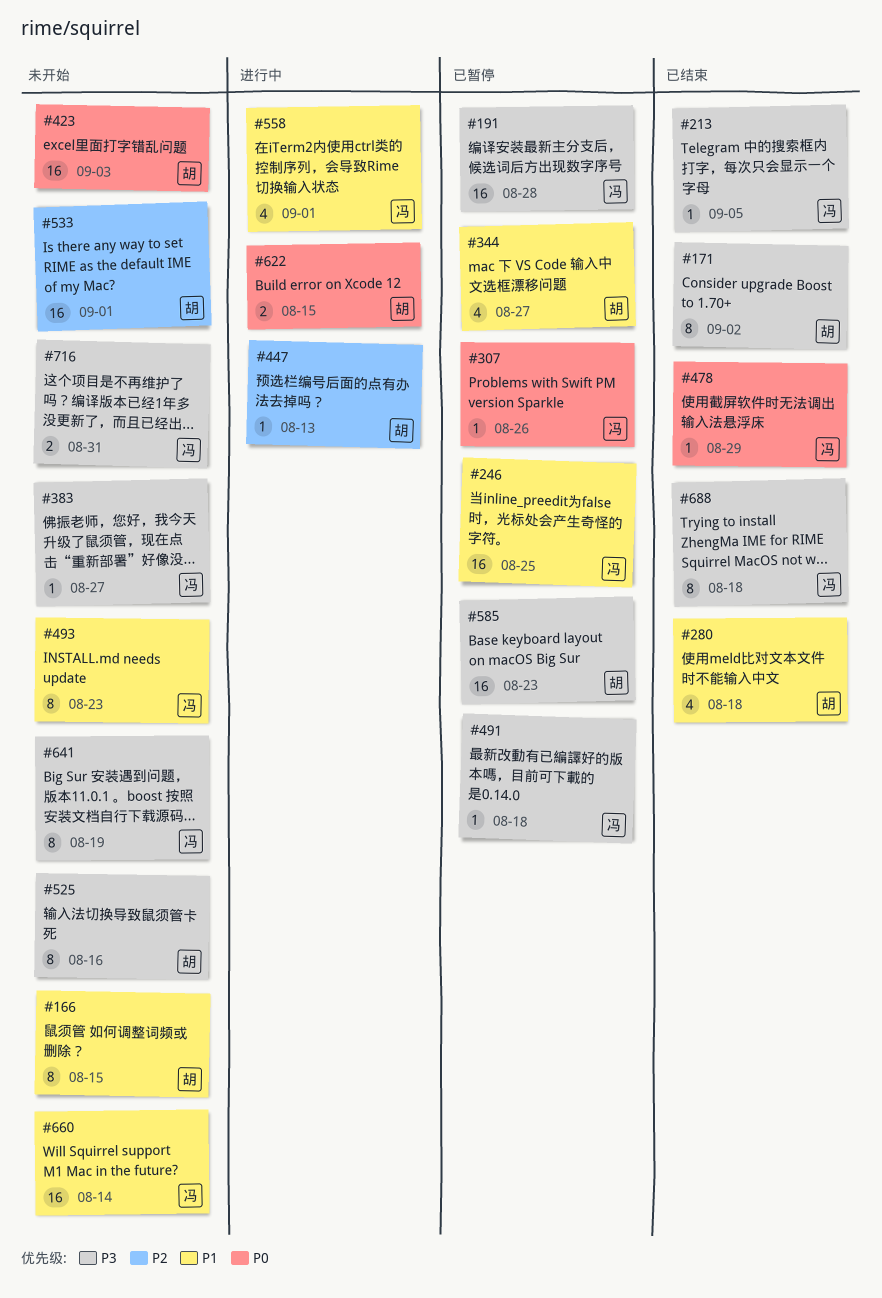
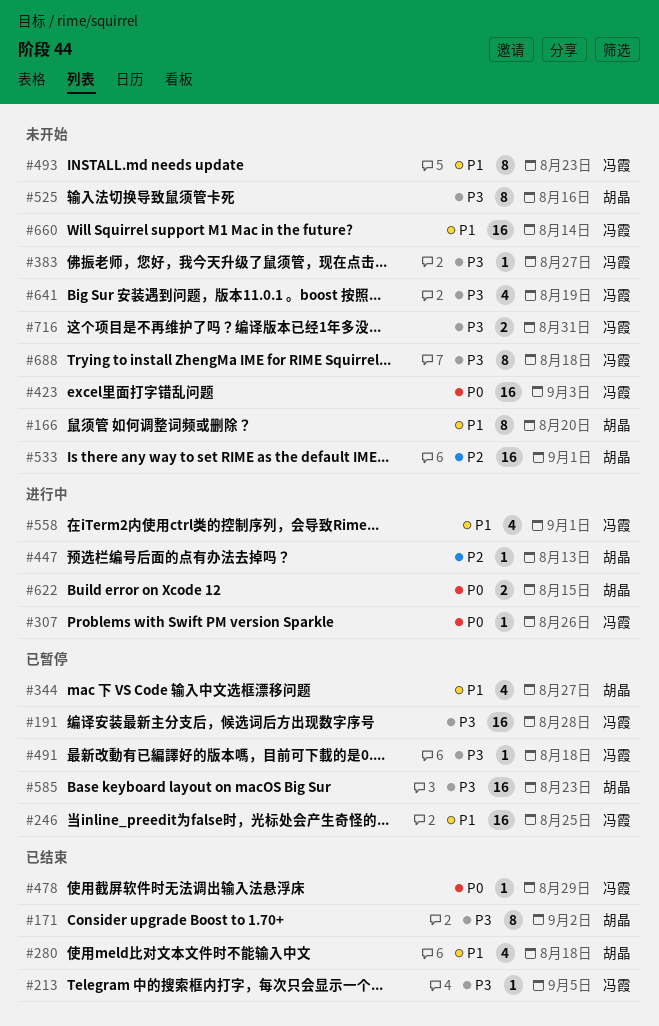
#166, due: Aug 15 -> Aug 20
#307, status: 已暂停 -> 进行中
#423, owner: 胡晶 -> 冯霞
#641, estimate: 8 -> 4
#688, status: 已结束 -> 未开始

